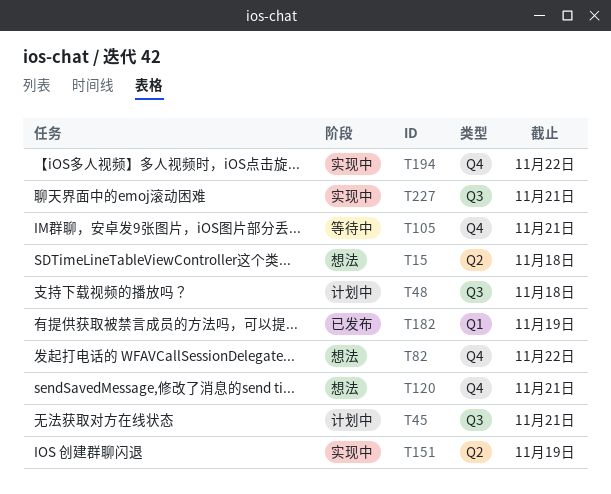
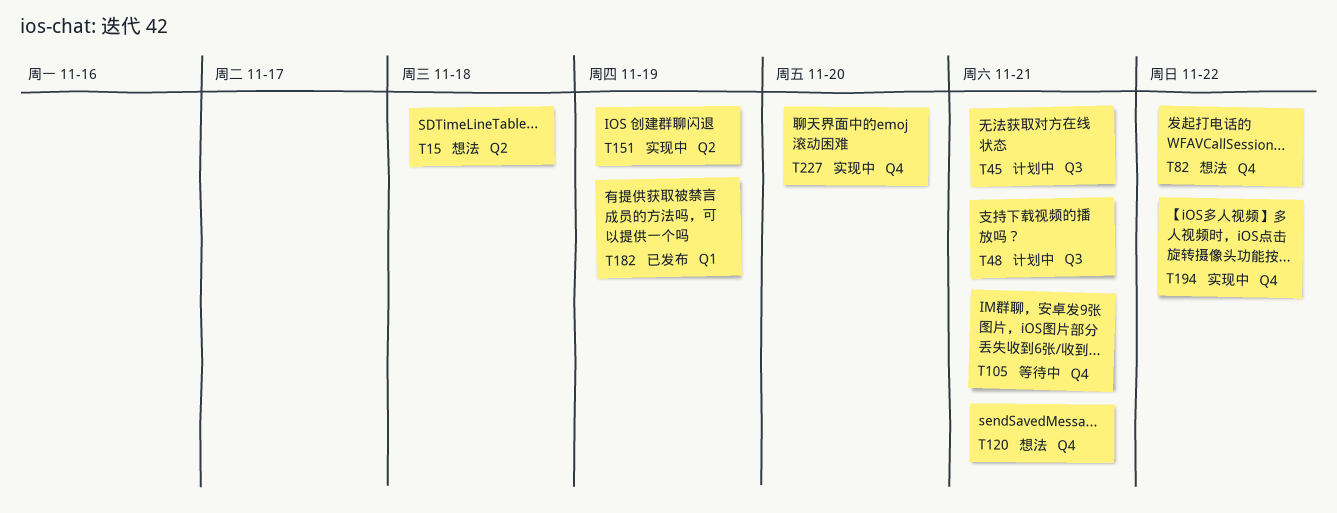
T48, due: Nov 18 -> Nov 21
T227, label: Q3 -> Q4
T227, due: Nov 21 -> Nov 20

